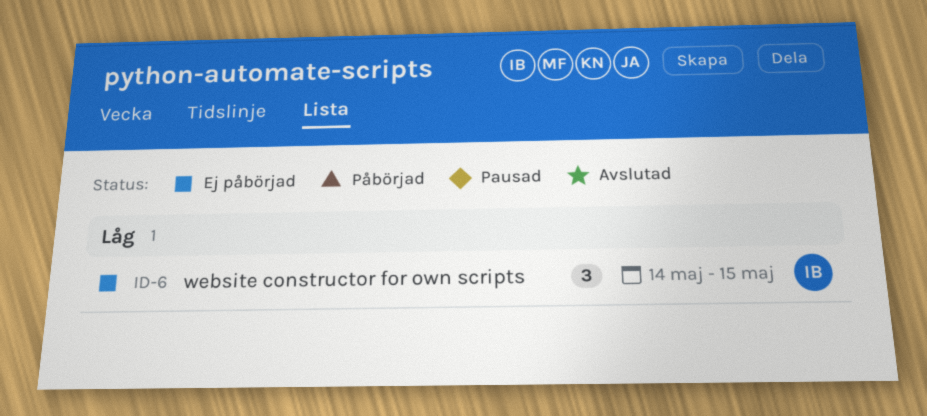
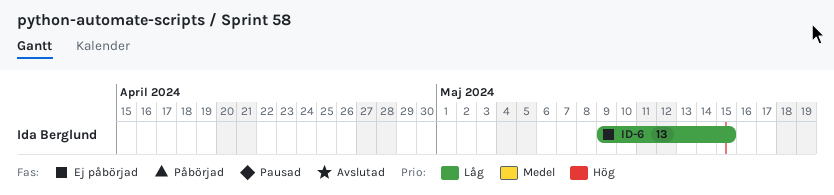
ID-6, estimate: 3 -> 13
ID-6, start: May 14 -> May 9

